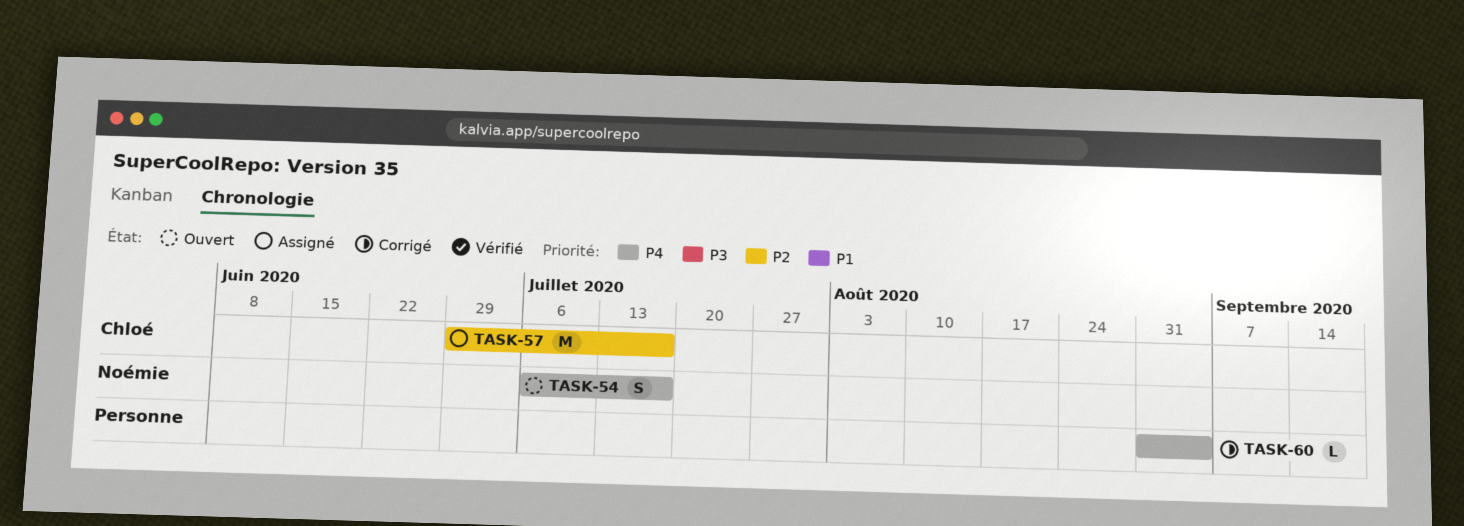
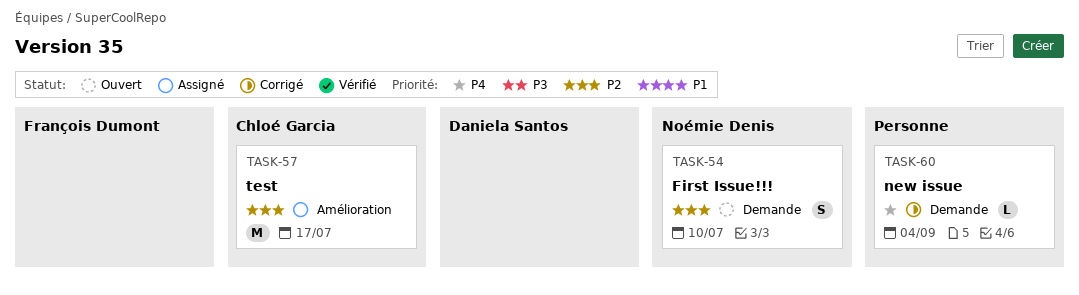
TASK-54, priority: P4 -> P2
TASK-54, due: Jul 17 -> Jul 10

